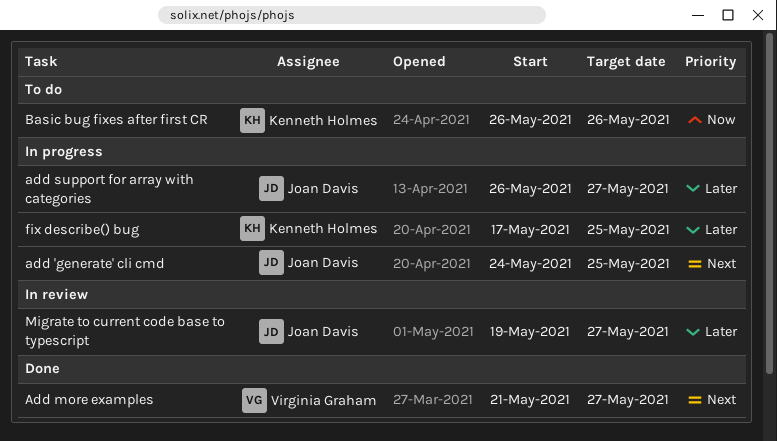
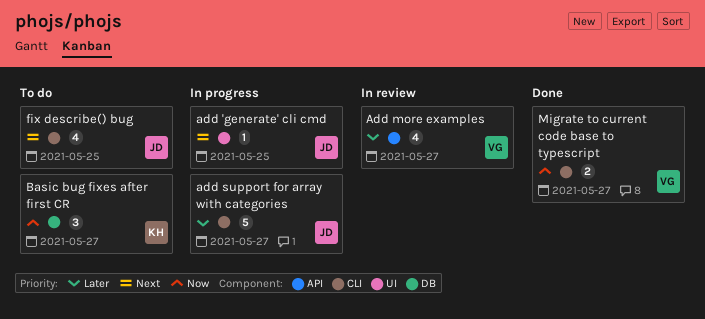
Add more examples, status: Done -> In review
Add more examples, priority: Next -> Later
Basic bug fixes after first CR, due: May 26 -> May 27
fix describe() bug, status: In progress -> To do
fix describe() bug, owner: Kenneth Holmes -> Joan Davis
fix describe() bug, priority: Later -> Next
Migrate to current code base to typescript, status: In review -> Done
Migrate to current code base to typescript, owner: Joan Davis -> Virginia Graham
Migrate to current code base to typescript, priority: Later -> Now

